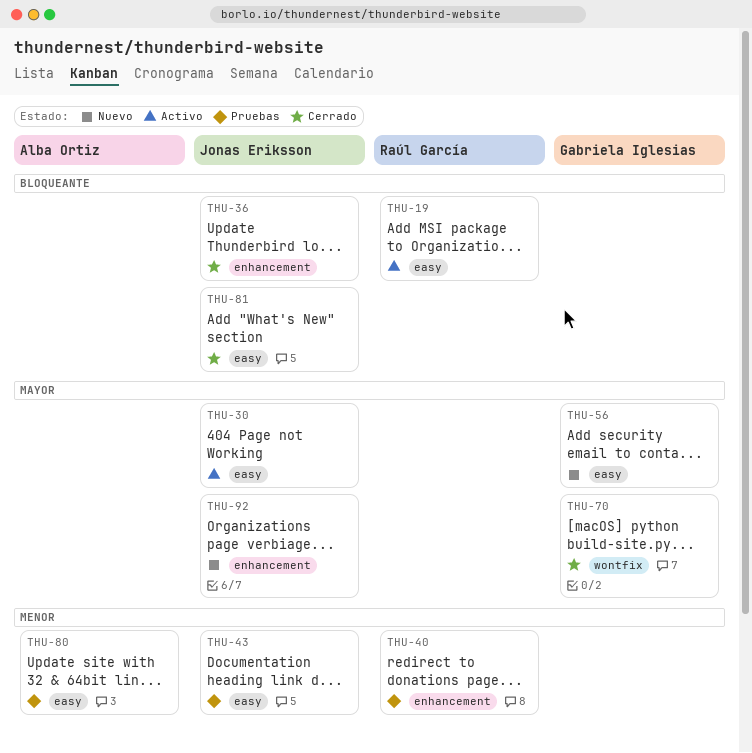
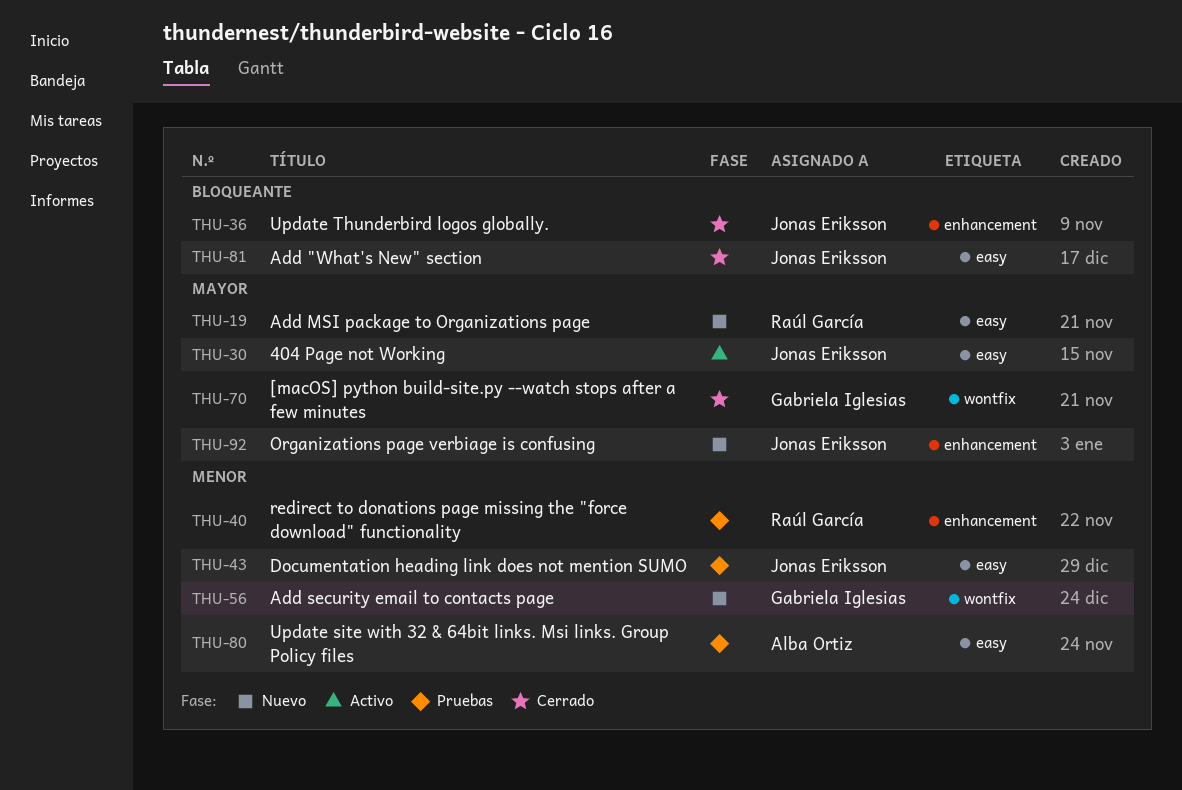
THU-19, status: Activo -> Nuevo
THU-19, priority: Bloqueante -> Mayor
THU-56, priority: Mayor -> Menor
THU-56, label: easy -> wontfix

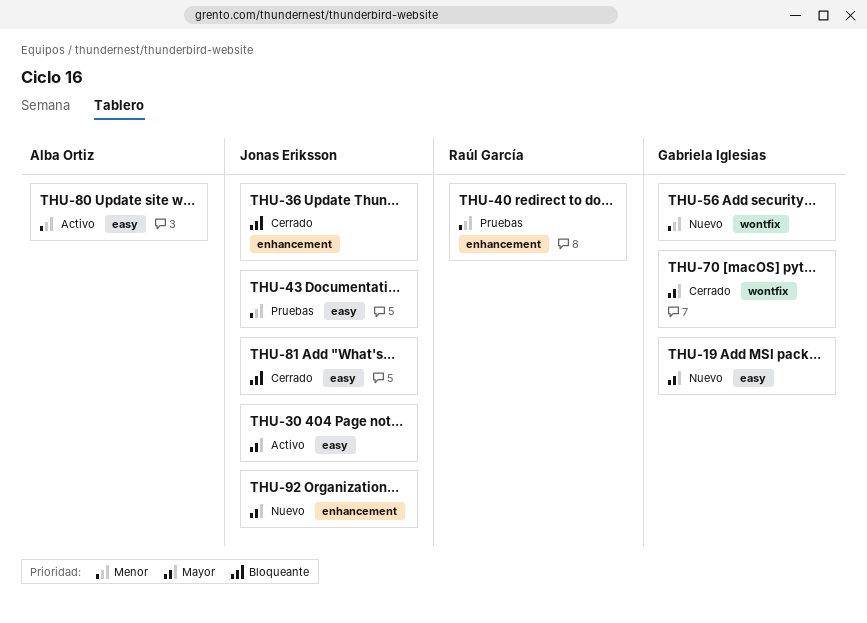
THU-19, owner: Raúl García -> Gabriela Iglesias
THU-80, status: Pruebas -> Activo

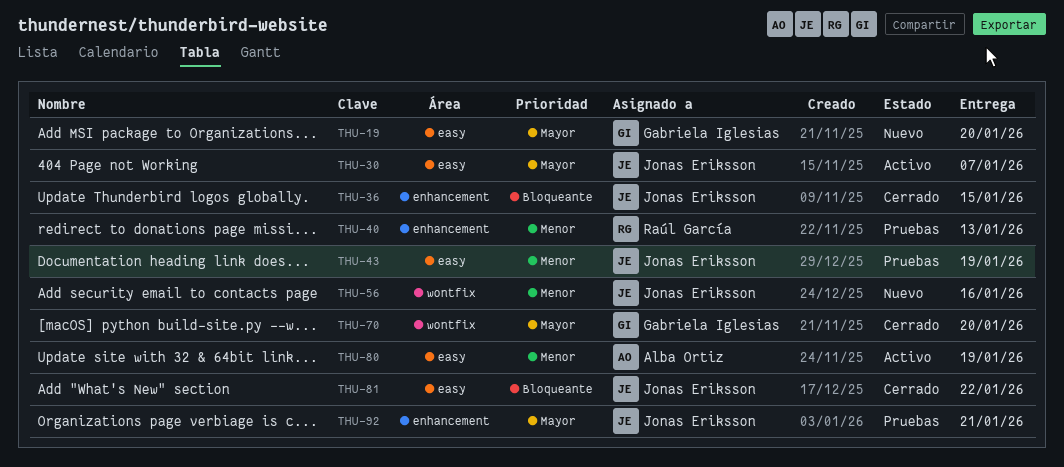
THU-56, owner: Gabriela Iglesias -> Jonas Eriksson
THU-92, status: Nuevo -> Pruebas

